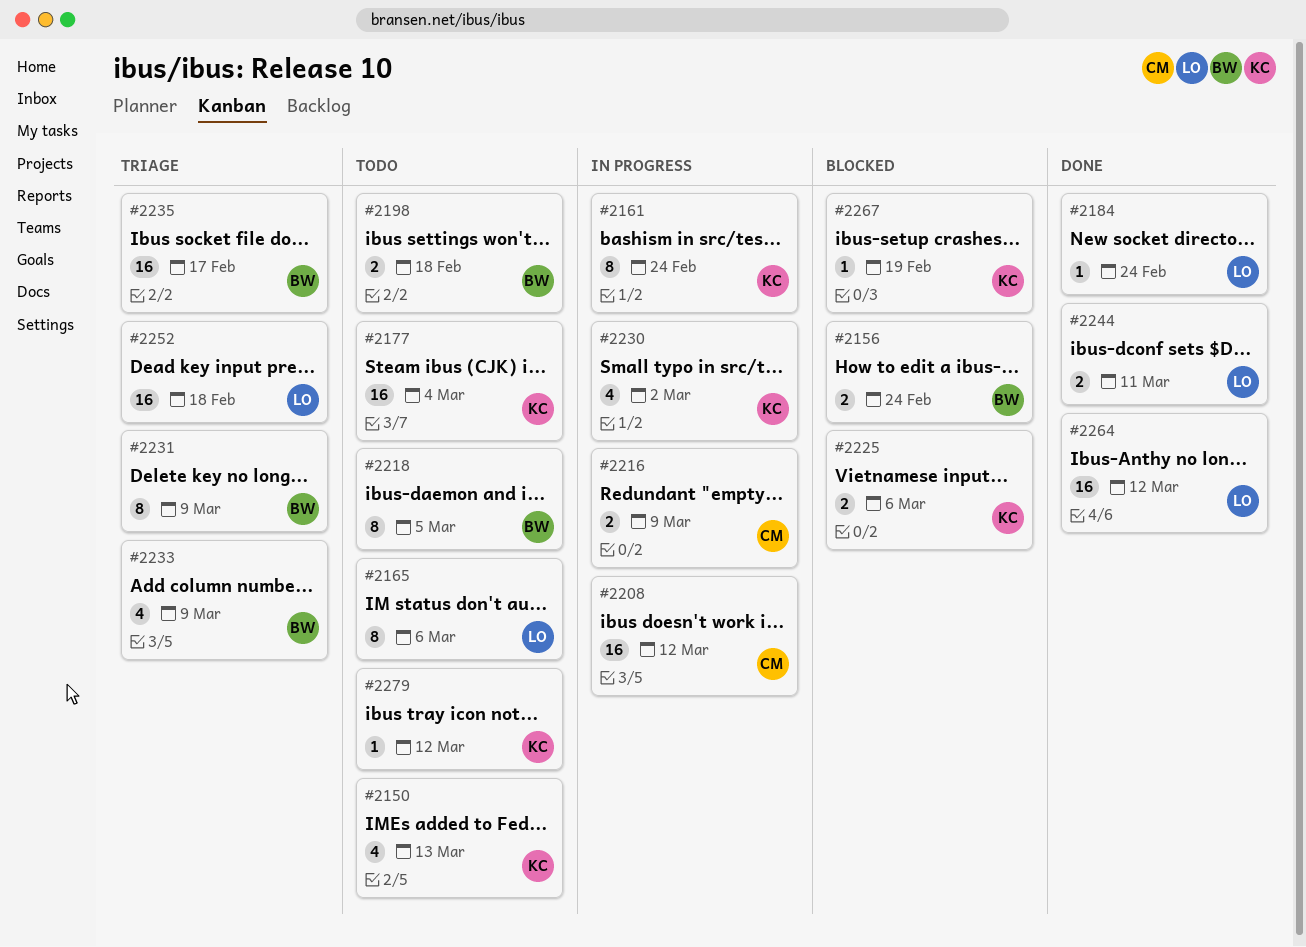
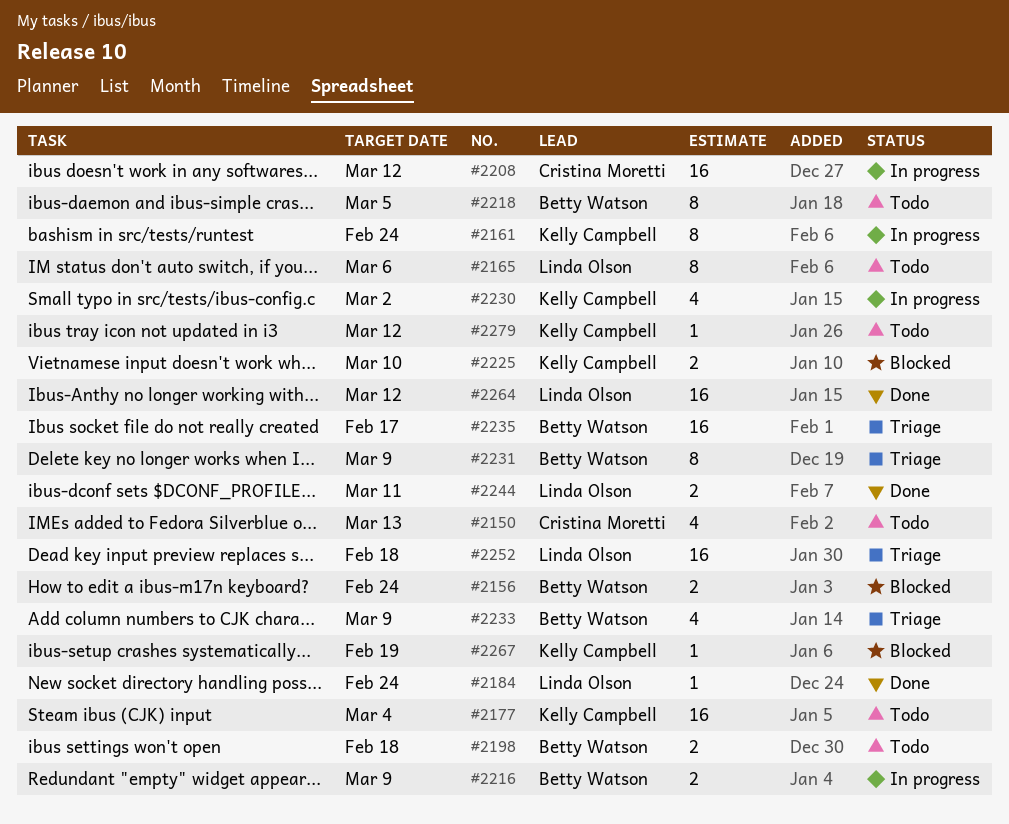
#2150, owner: Kelly Campbell -> Cristina Moretti
#2216, owner: Cristina Moretti -> Betty Watson
#2225, due: Mar 6 -> Mar 10

